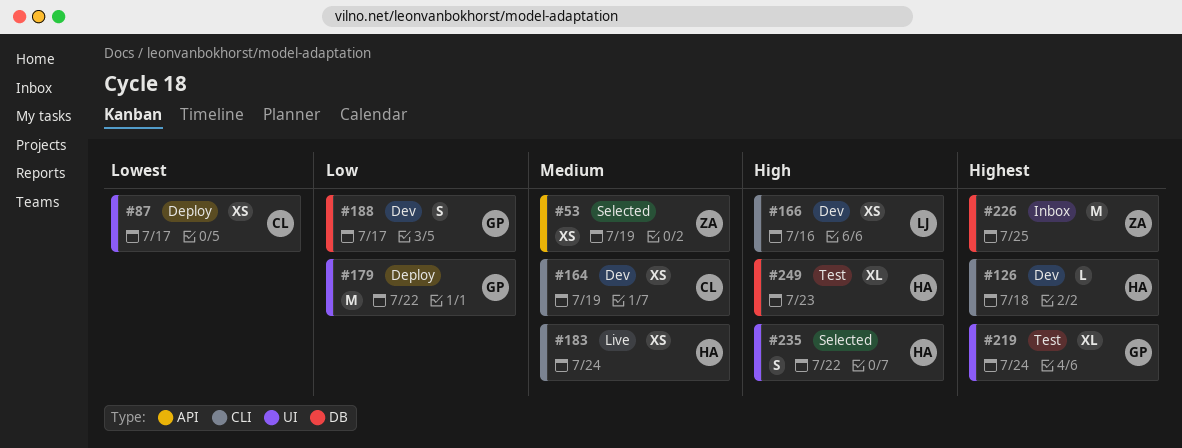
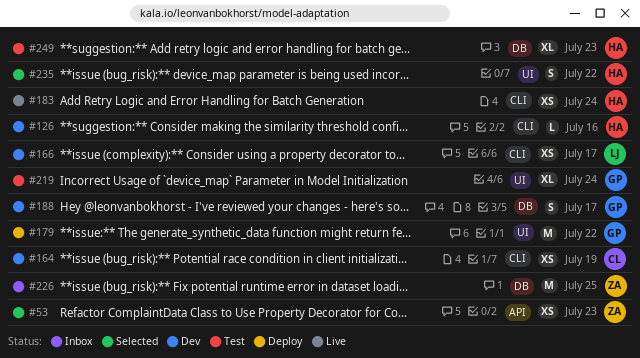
#53, due: Jul 19 -> Jul 23
#87: present -> none
#126, due: Jul 18 -> Jul 16
#166, due: Jul 16 -> Jul 17

